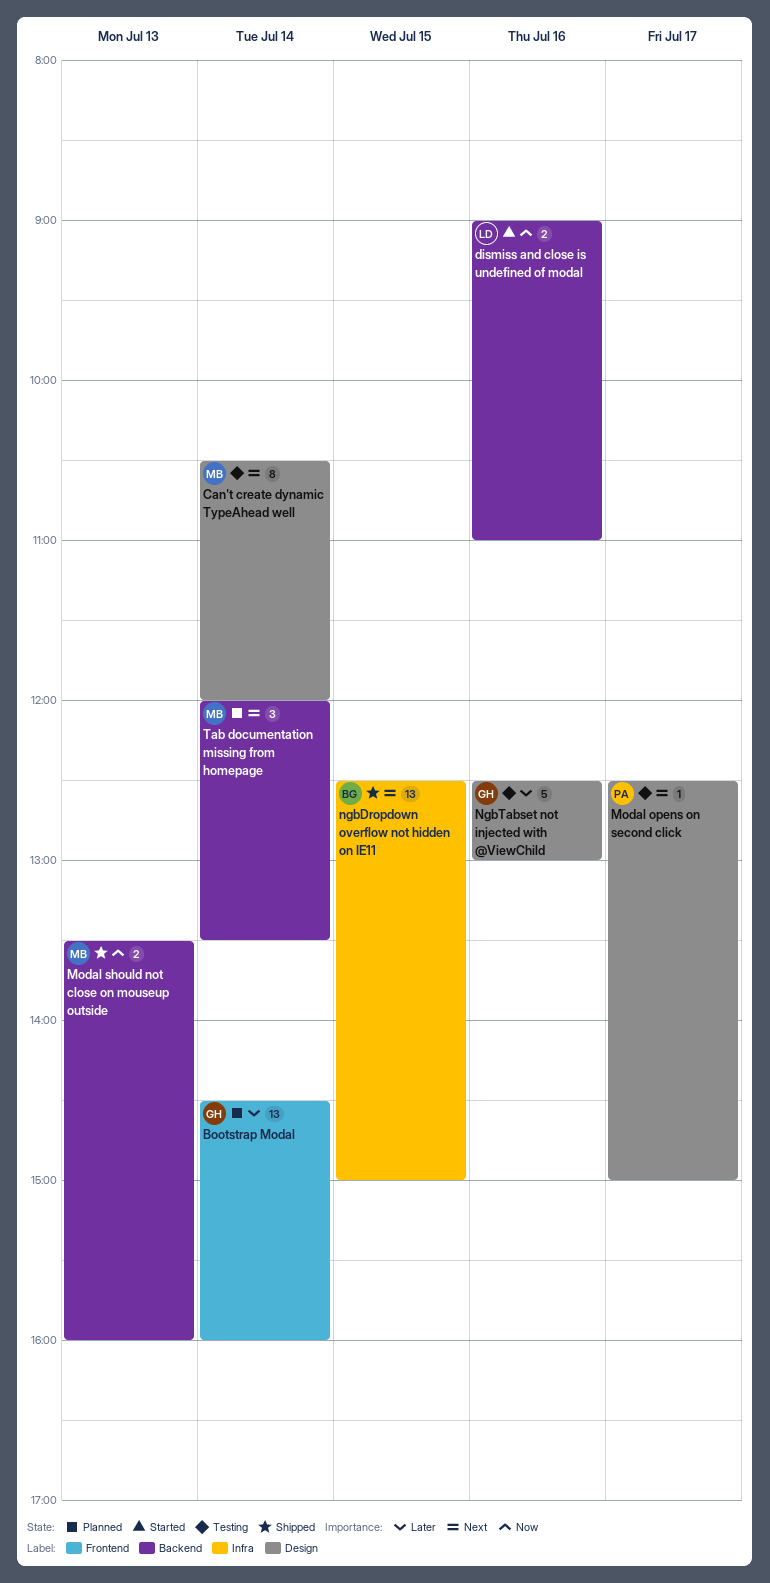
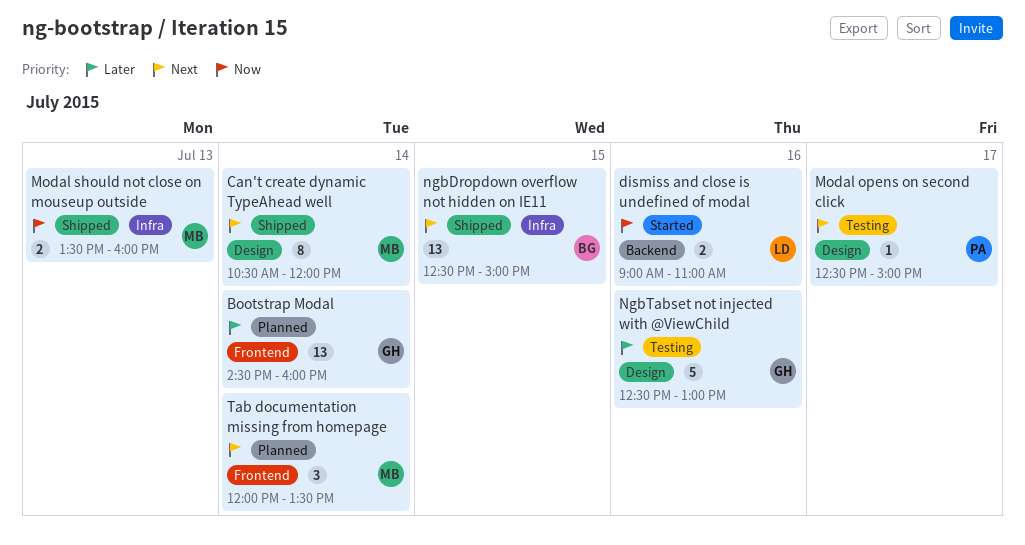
Can't create dynamic TypeAhead well, status: Testing -> Shipped
Modal should not close on mouseup outside, label: Backend -> Infra
Tab documentation missing from homepage, label: Backend -> Frontend

